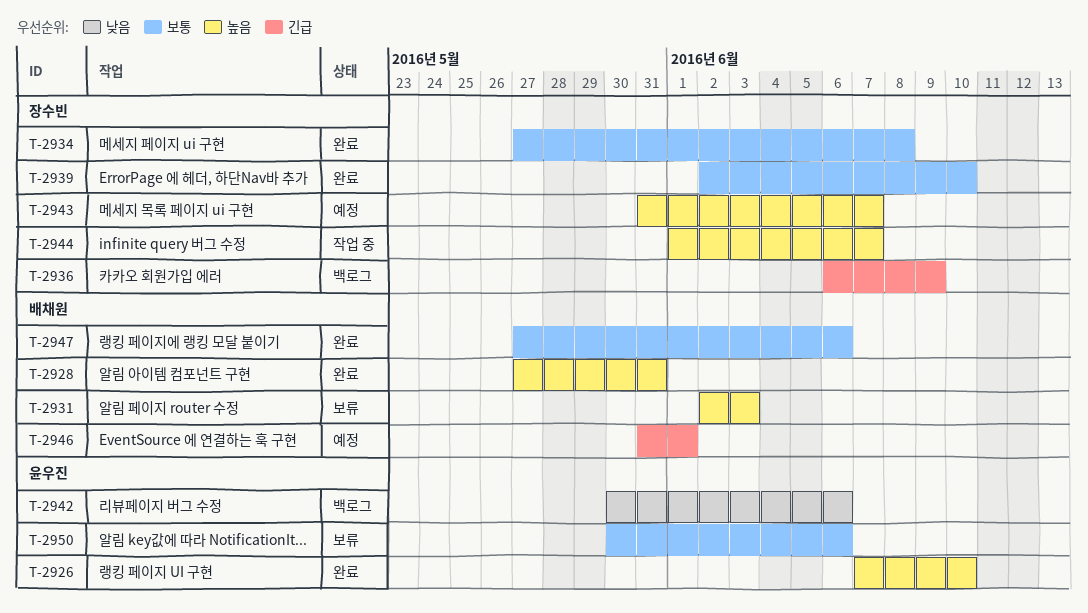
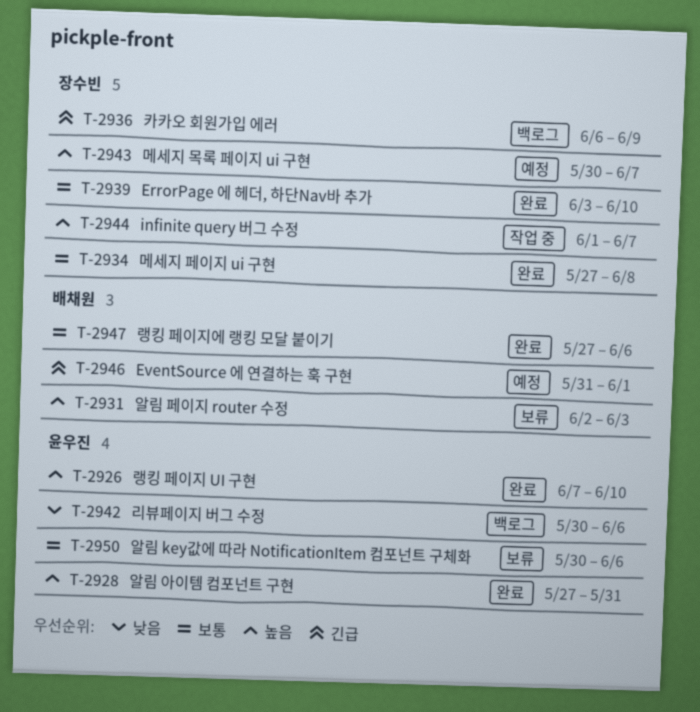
T-2928, owner: 배채원 -> 윤우진
T-2939, start: Jun 2 -> Jun 3
T-2943, start: May 31 -> May 30

